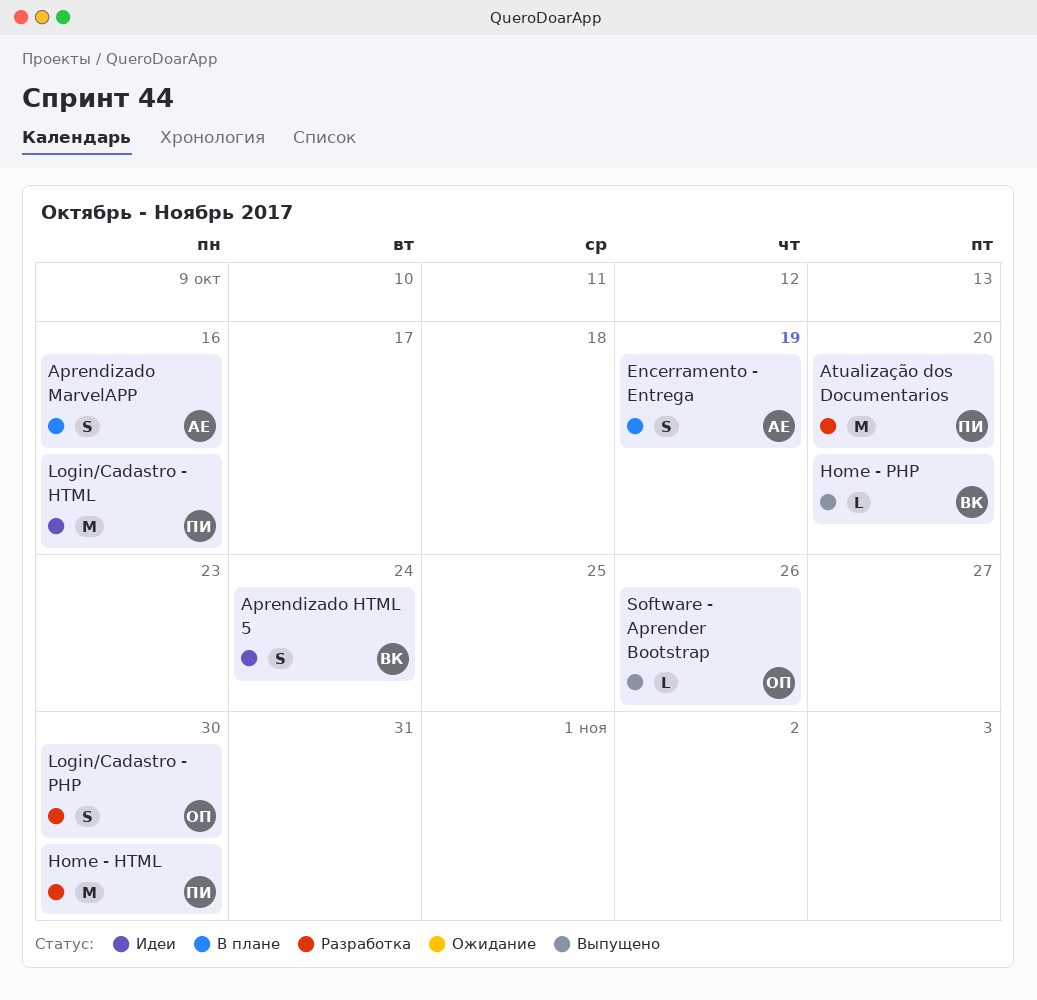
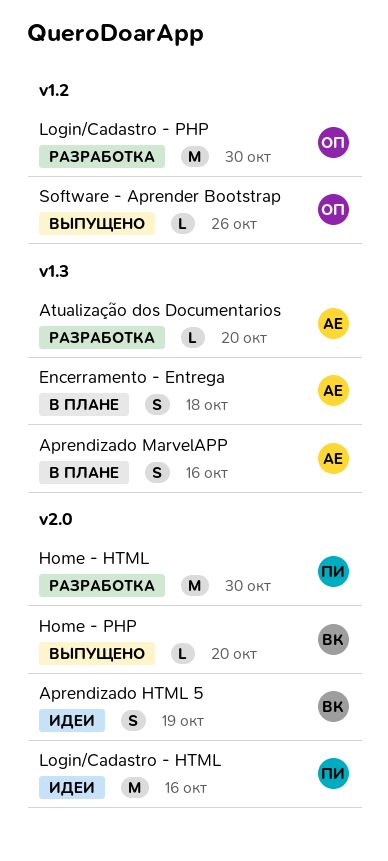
Aprendizado HTML 5, due: Oct 24 -> Oct 19
Atualização dos Documentarios, owner: ПИ -> АЕ
Atualização dos Documentarios, estimate: M -> L
Encerramento - Entrega, due: Oct 19 -> Oct 18
Login/Cadastro - PHP, estimate: S -> M

